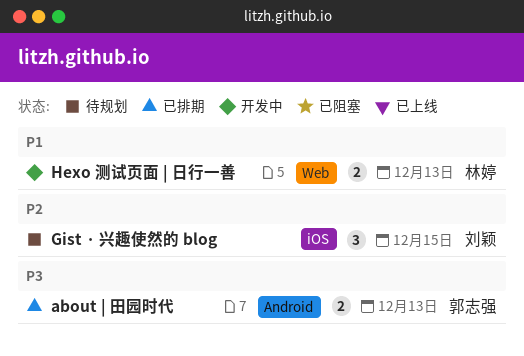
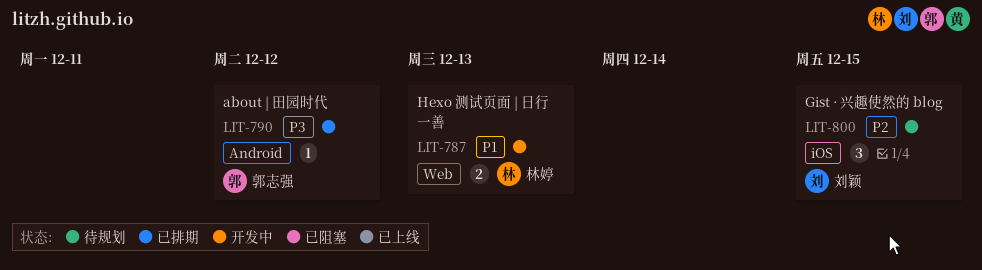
about | 田园时代, estimate: 2 -> 1
about | 田园时代, due: Dec 13 -> Dec 12

